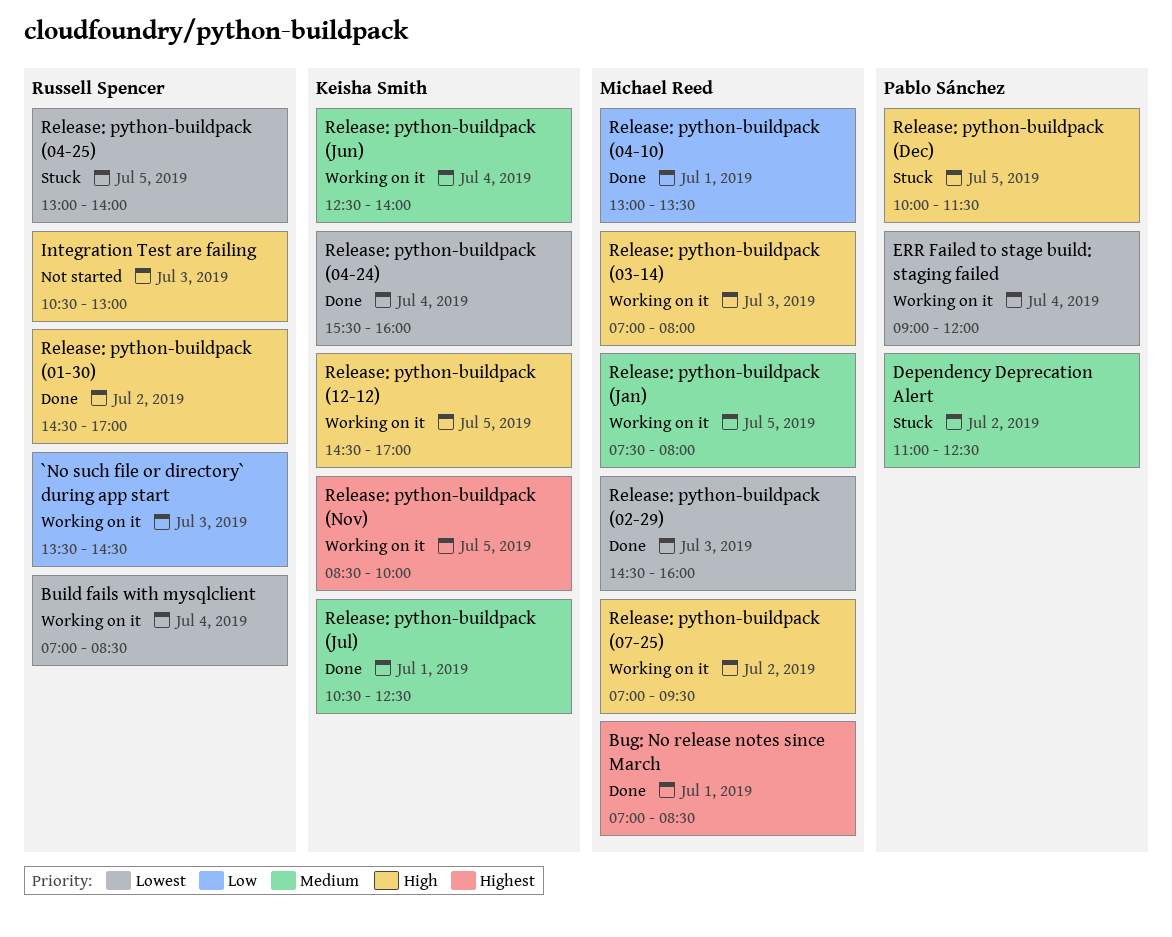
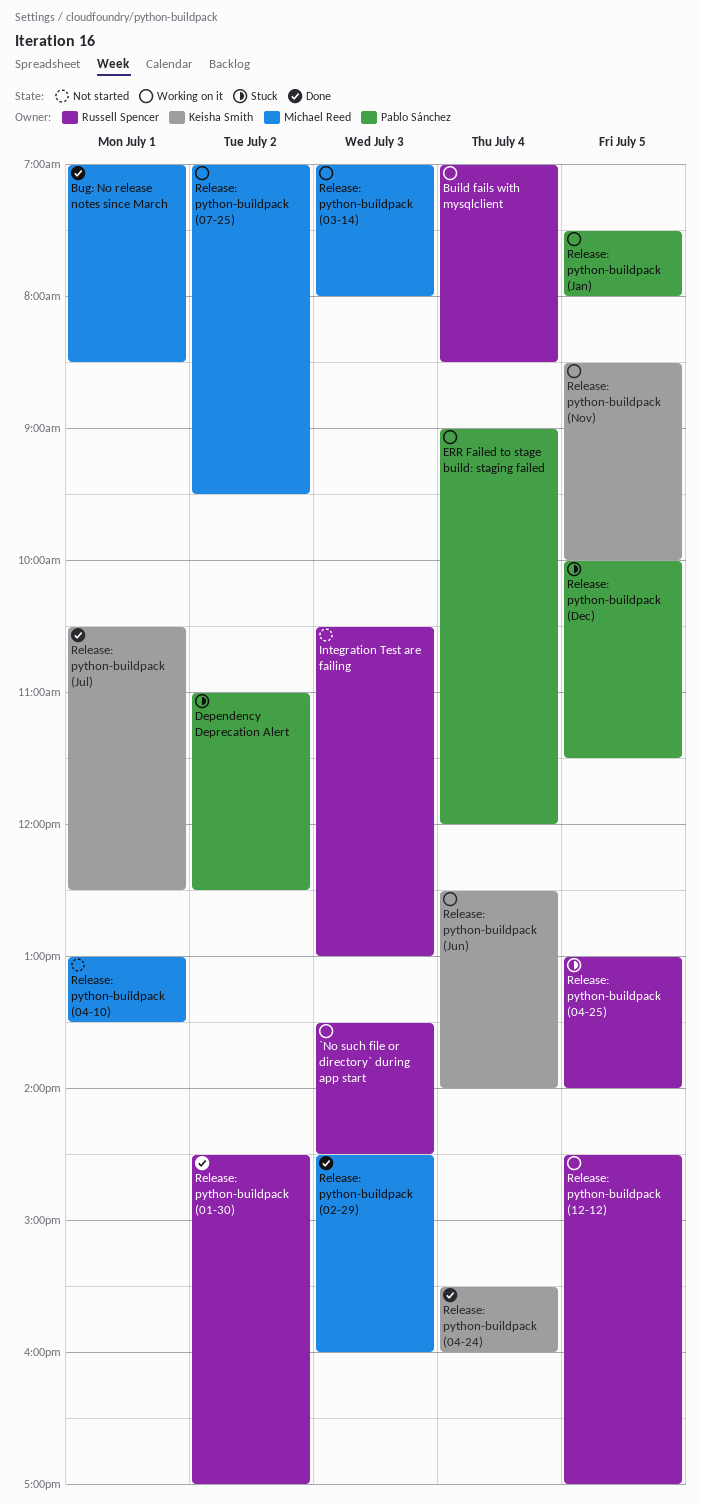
Release: python-buildpack (04-10), status: Done -> Not started
Release: python-buildpack (12-12), owner: Keisha Smith -> Russell Spencer
Release: python-buildpack (Jan), owner: Michael Reed -> Pablo Sánchez

